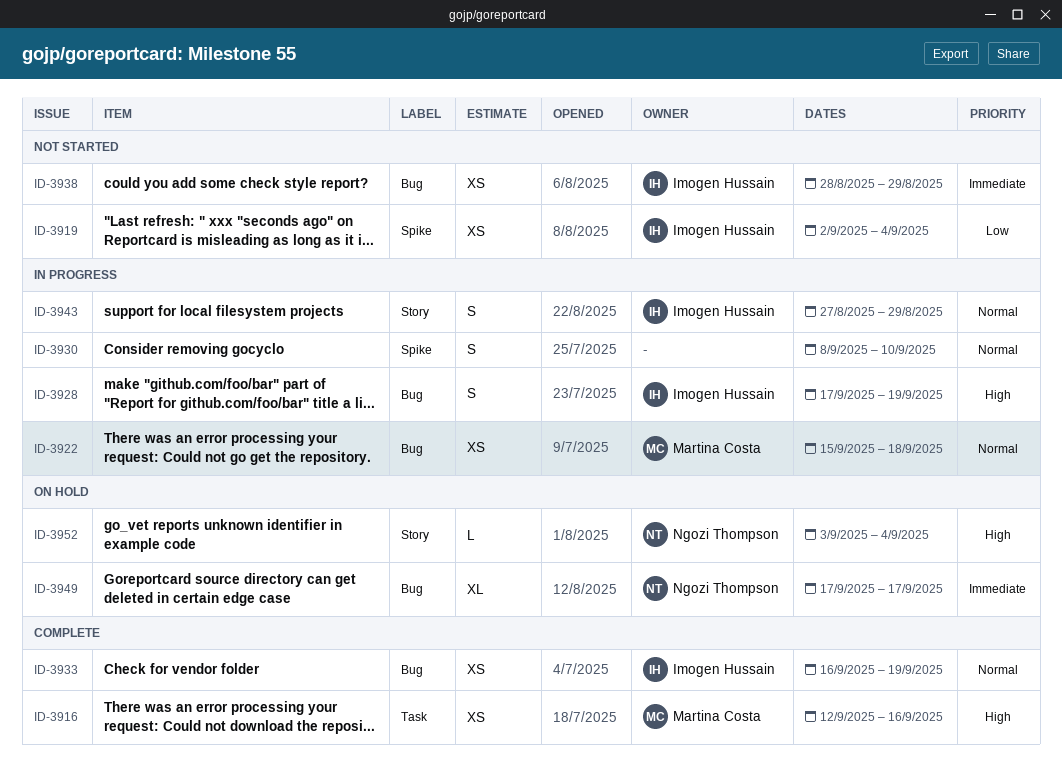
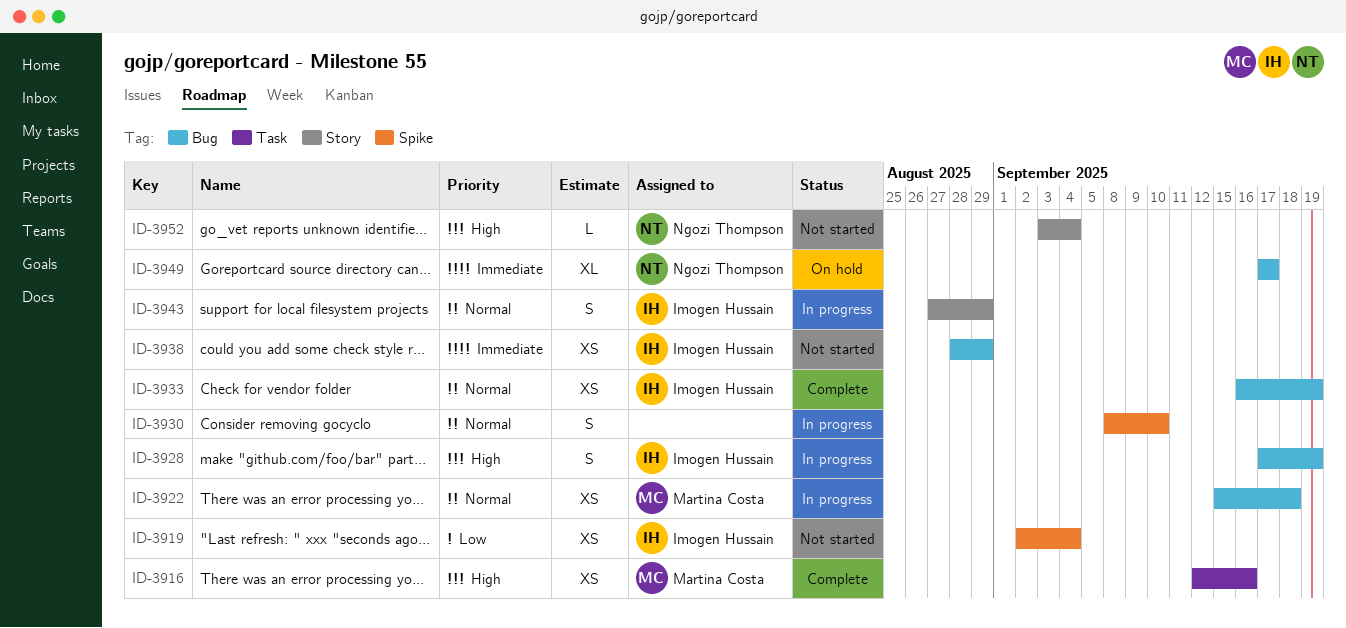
ID-3952, status: On hold -> Not started

